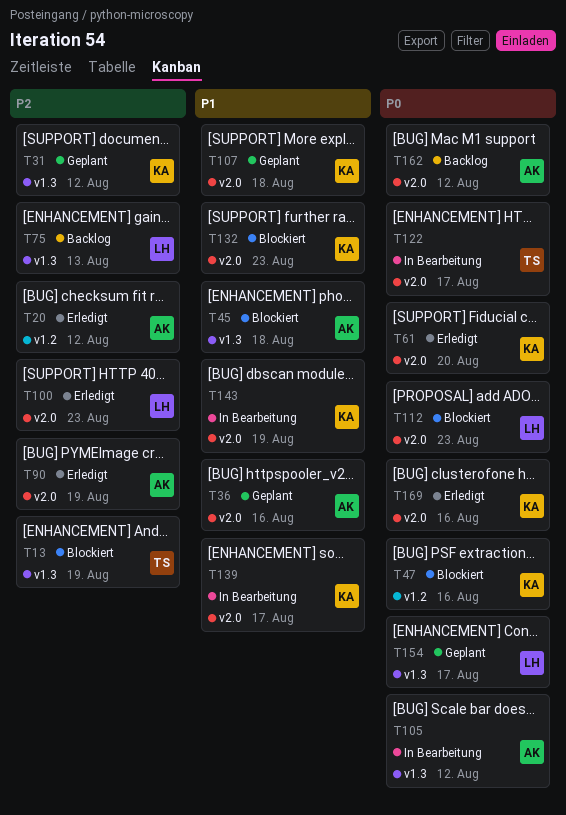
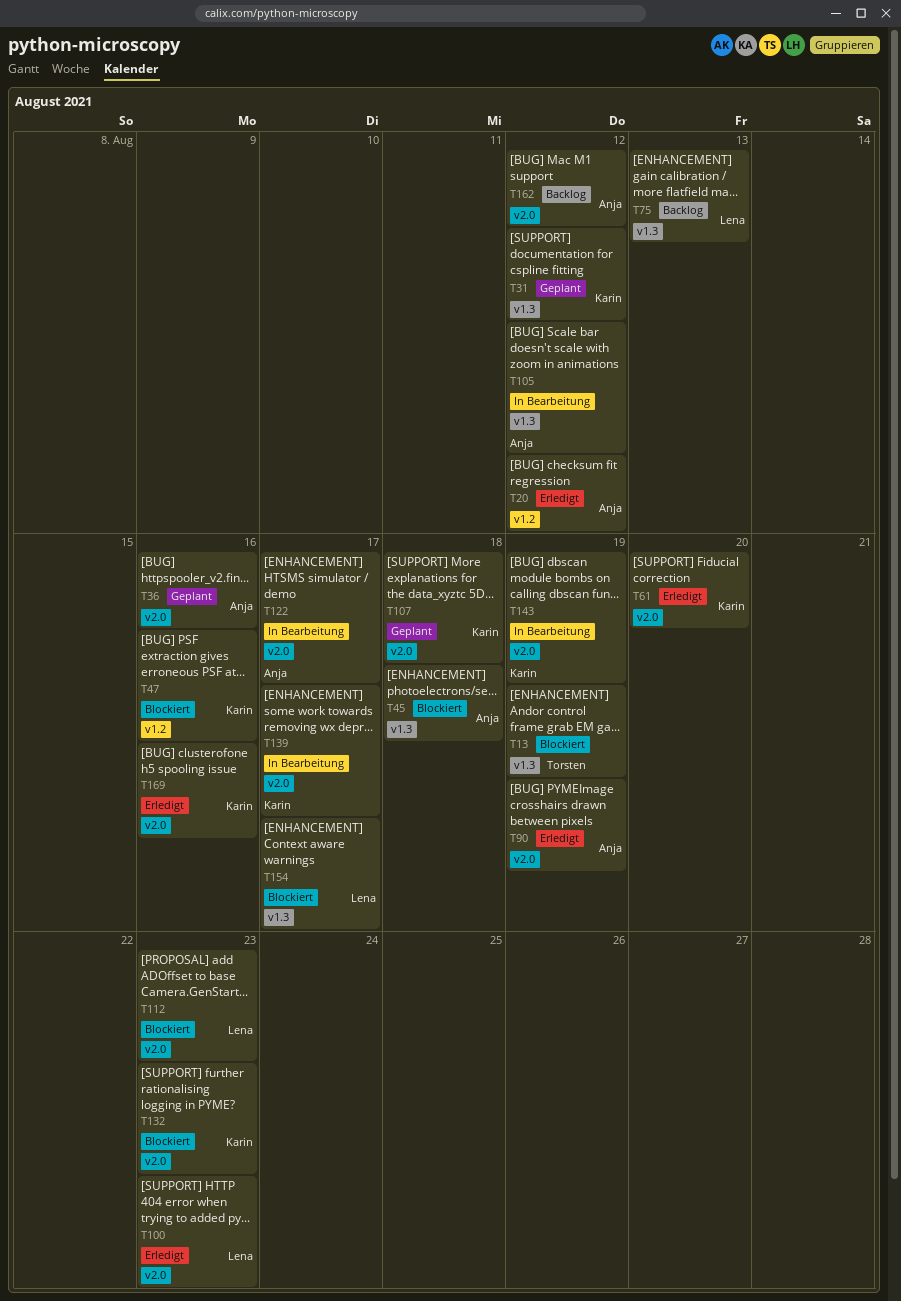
T122, owner: Torsten -> Anja
T154, status: Geplant -> Blockiert

